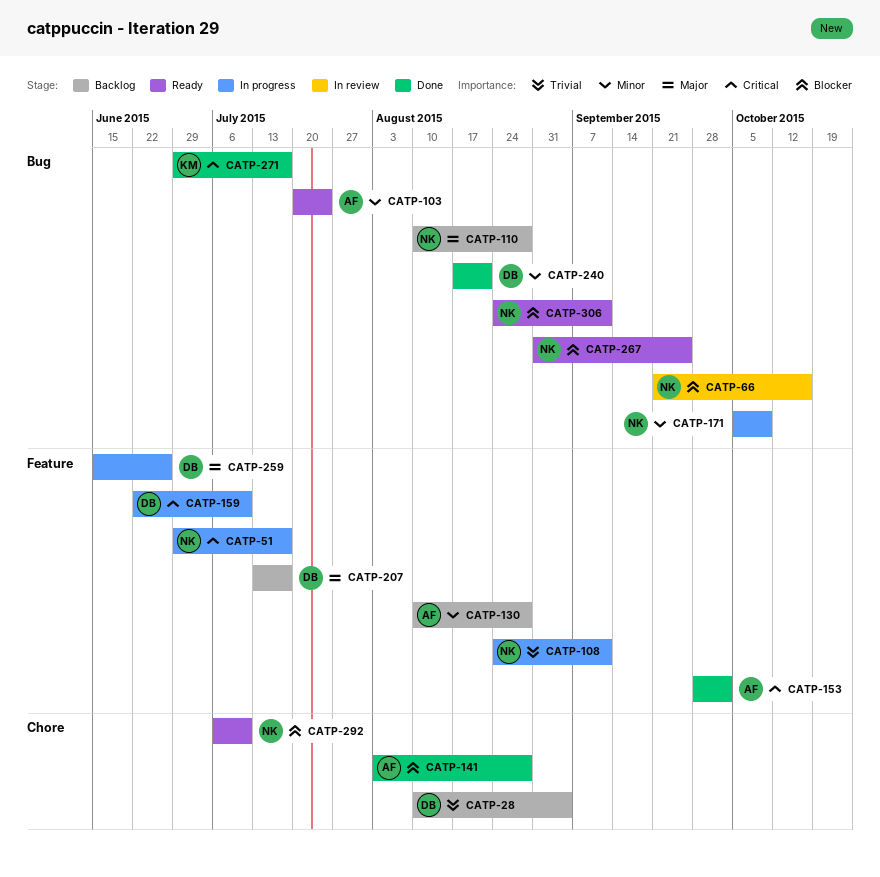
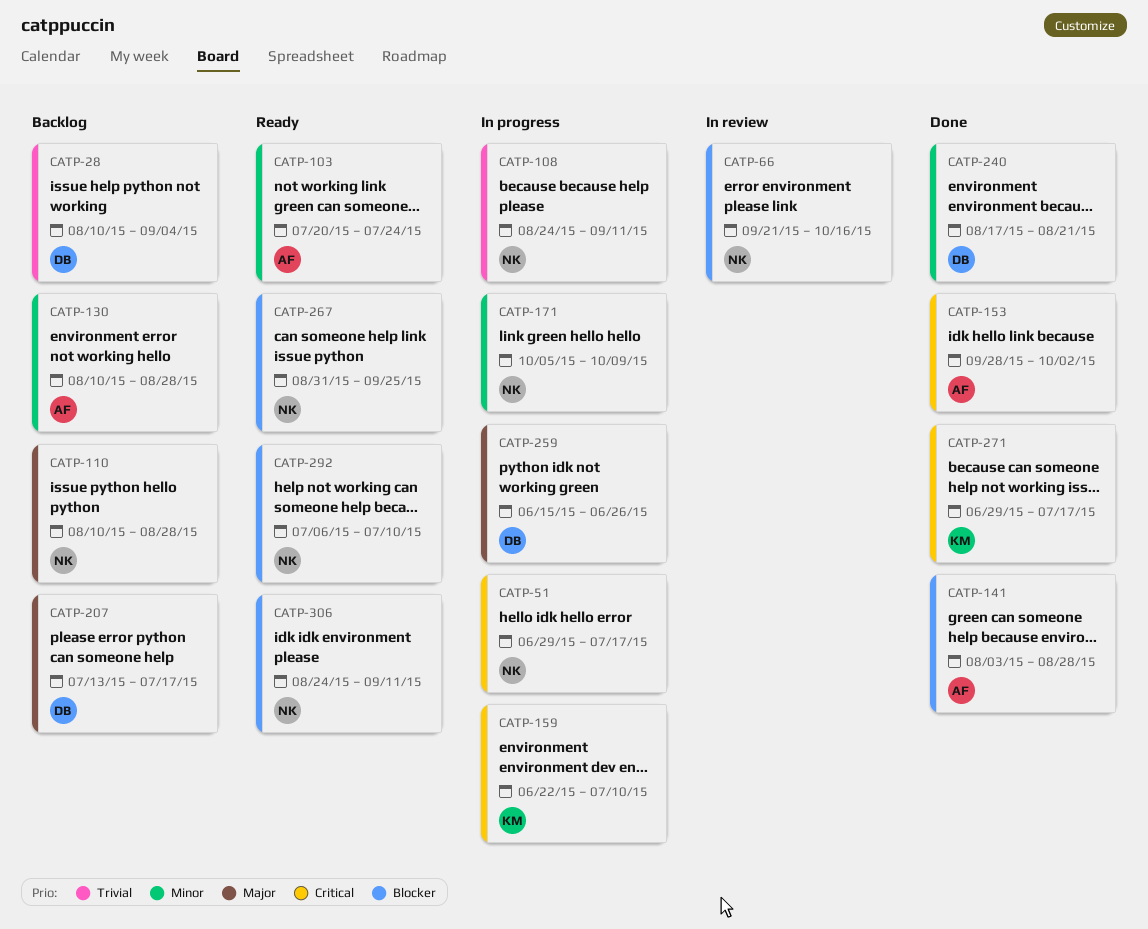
CATP-159, owner: DB -> KM

